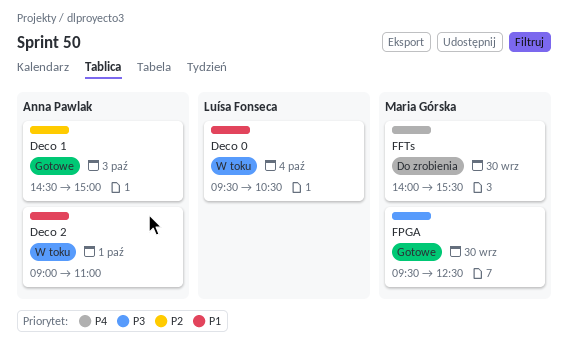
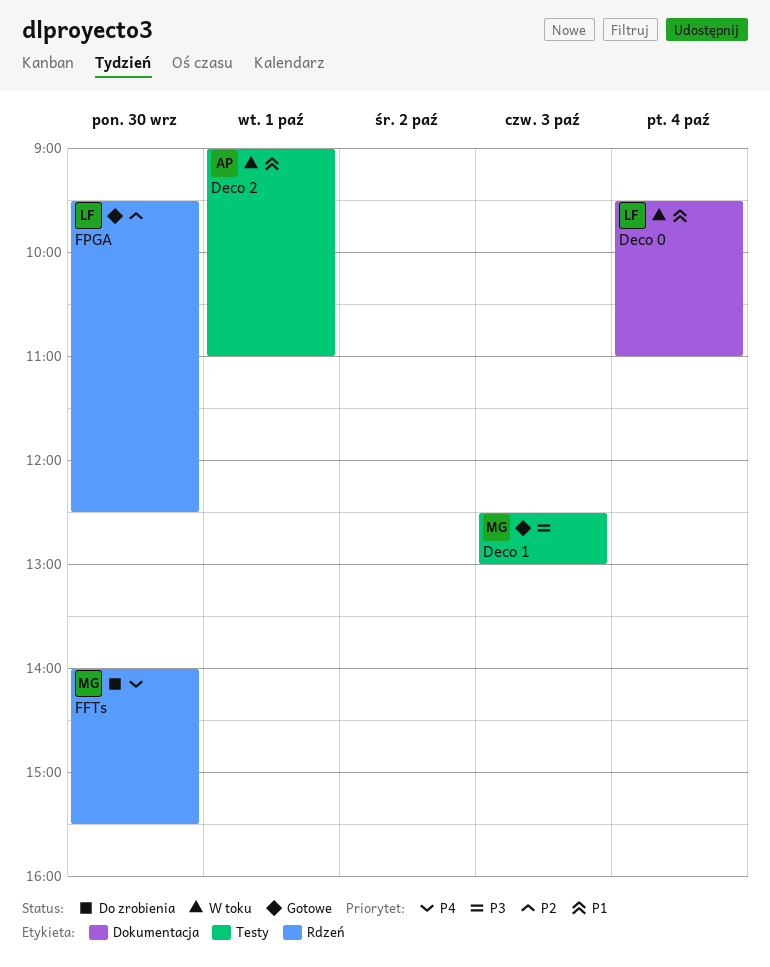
Deco 0, ends: 10:30 -> 11:00
Deco 1, owner: Anna Pawlak -> Maria Górska
Deco 1, priority: P2 -> P3
Deco 1, begins: 14:30 -> 12:30
Deco 1, ends: 15:00 -> 13:00
FPGA, owner: Maria Górska -> Luísa Fonseca
FPGA, priority: P3 -> P2

